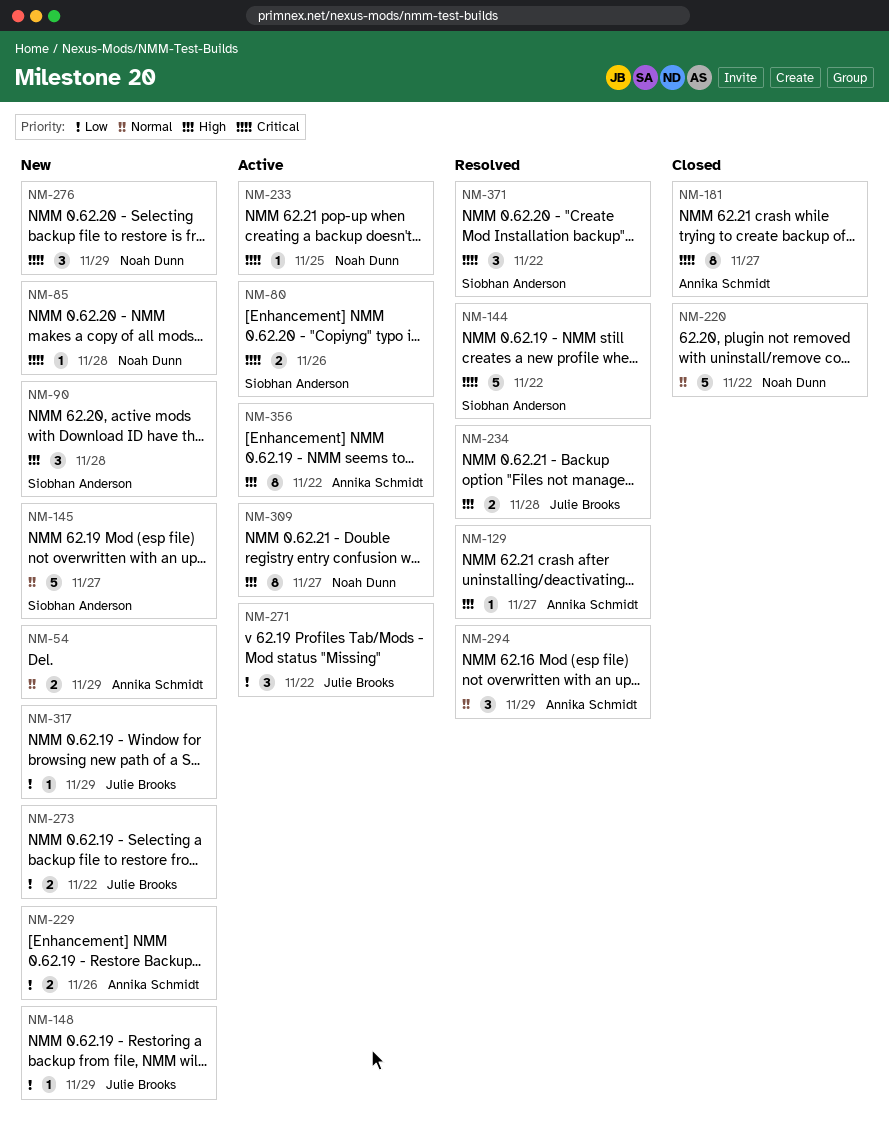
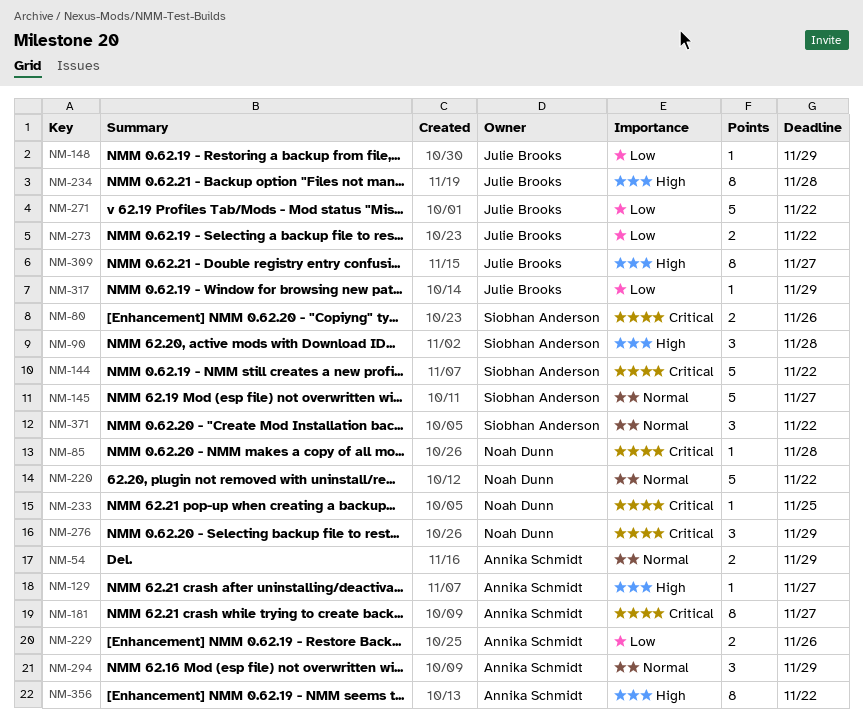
NM-234, estimate: 2 -> 8
NM-271, estimate: 3 -> 5
NM-309, owner: Noah Dunn -> Julie Brooks
NM-371, priority: Critical -> Normal

